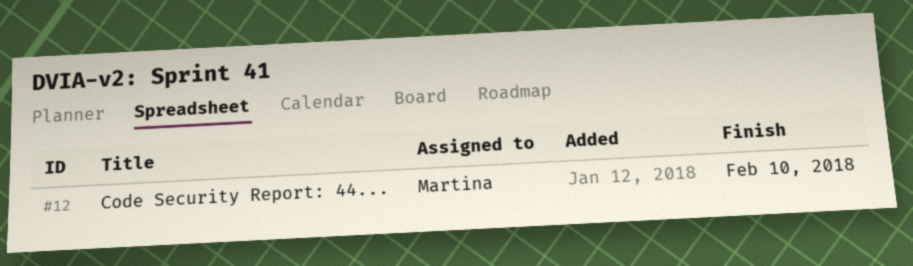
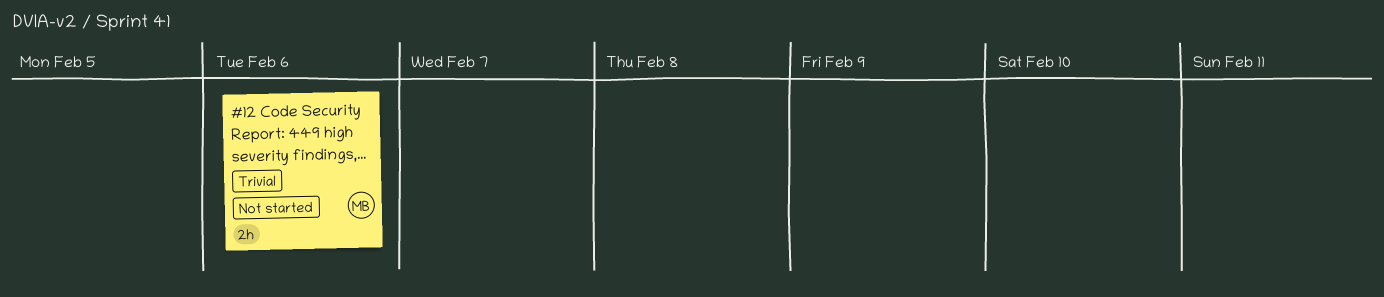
#12, due: Feb 10 -> Feb 6

